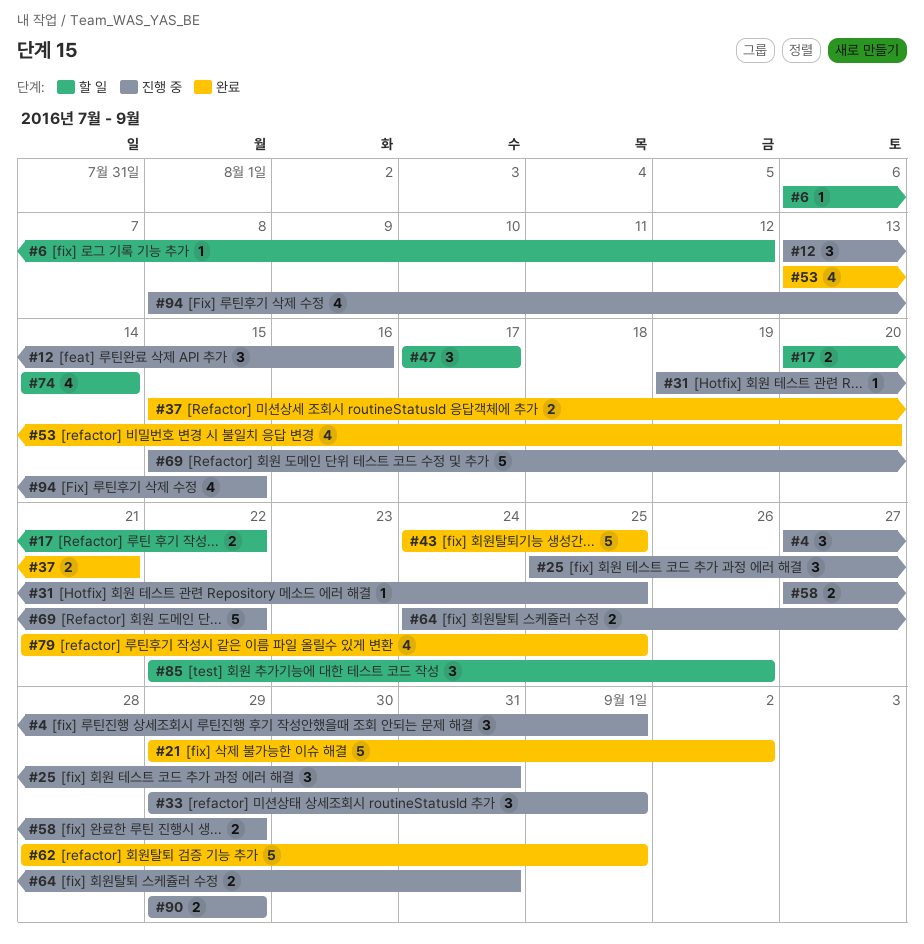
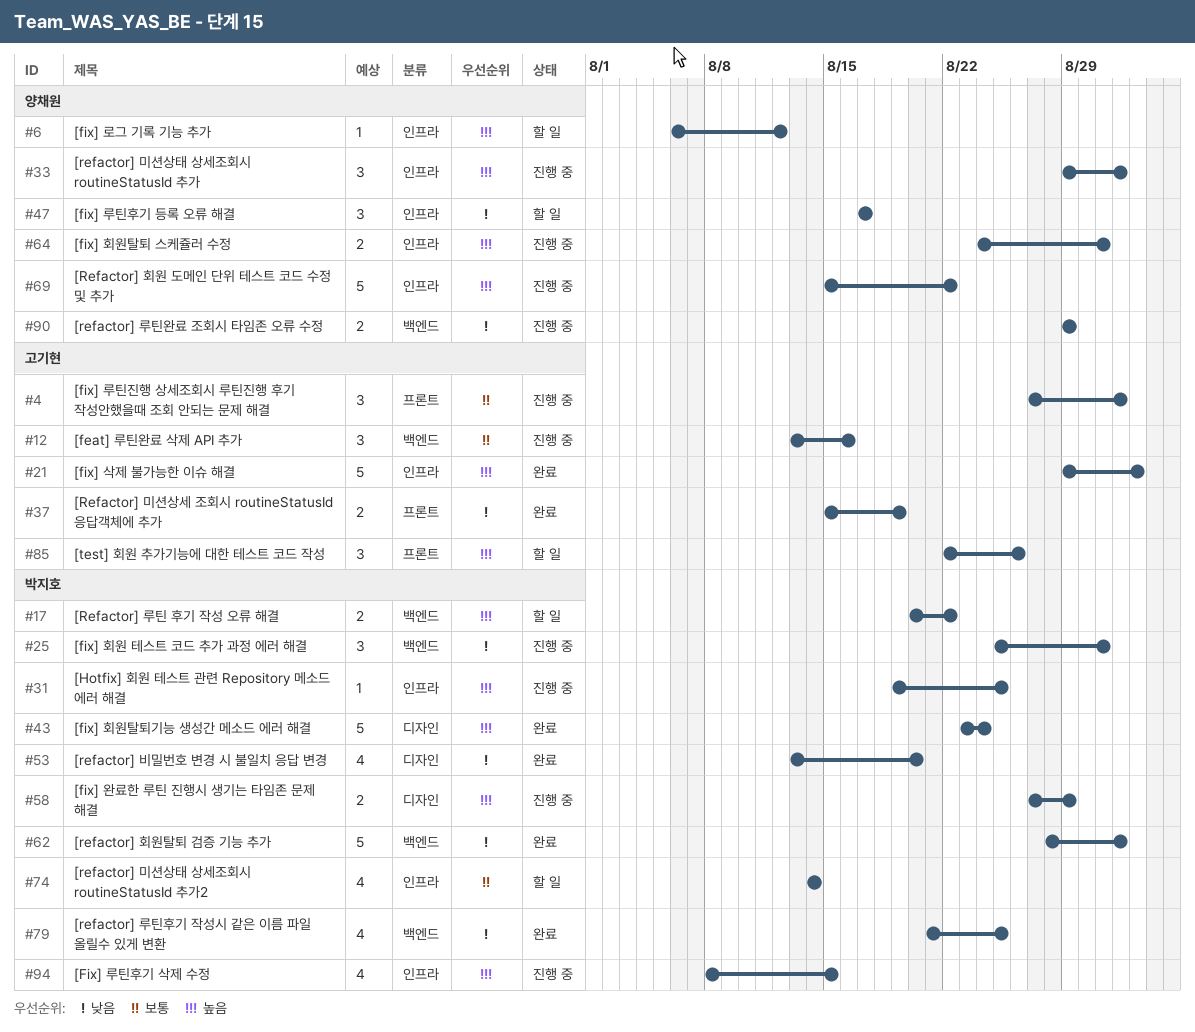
#37, due: Aug 21 -> Aug 19
#43, start: Aug 24 -> Aug 23
#43, due: Aug 25 -> Aug 24

